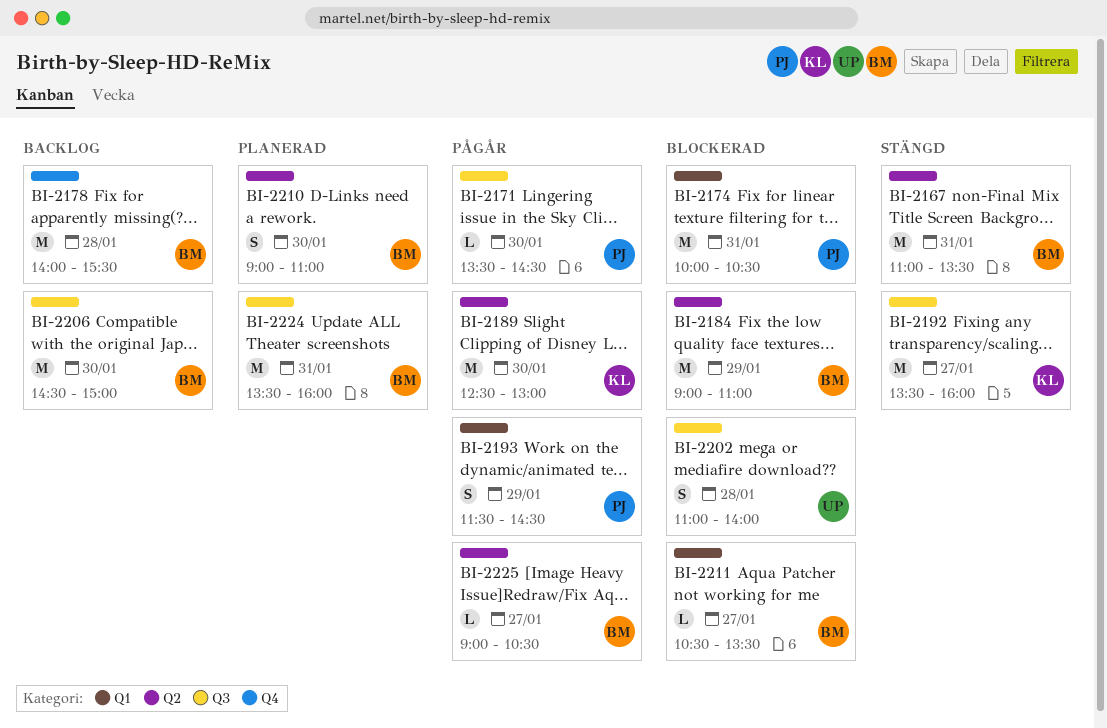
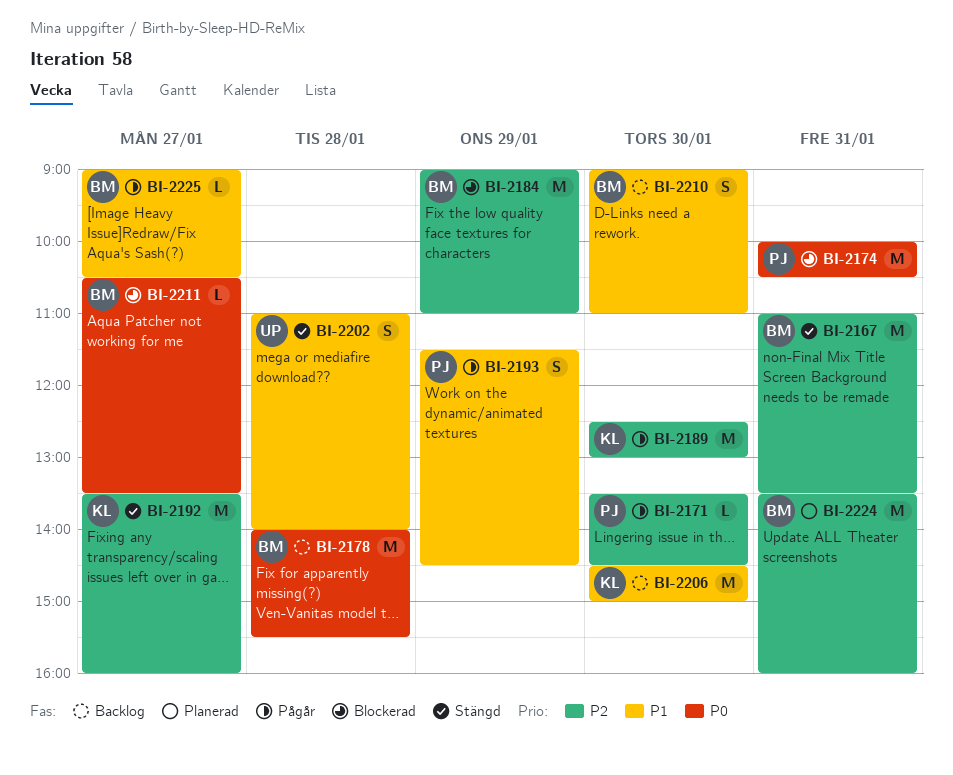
BI-2202, status: Blockerad -> Stängd
BI-2206, owner: BM -> KL
BI-2210, status: Planerad -> Backlog

